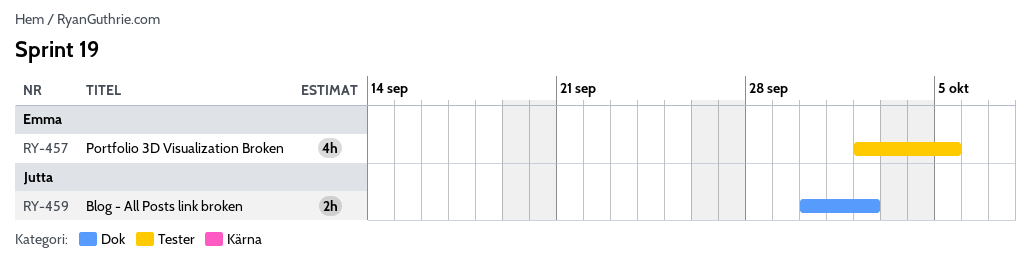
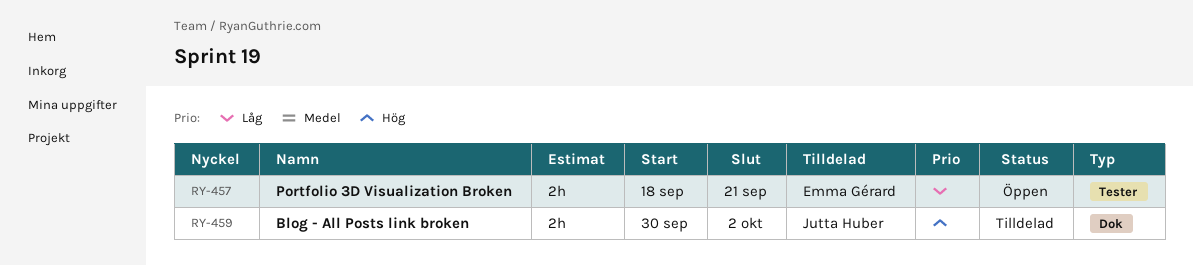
RY-457, estimate: 4h -> 2h
RY-457, start: Oct 2 -> Sep 18
RY-457, due: Oct 5 -> Sep 21

